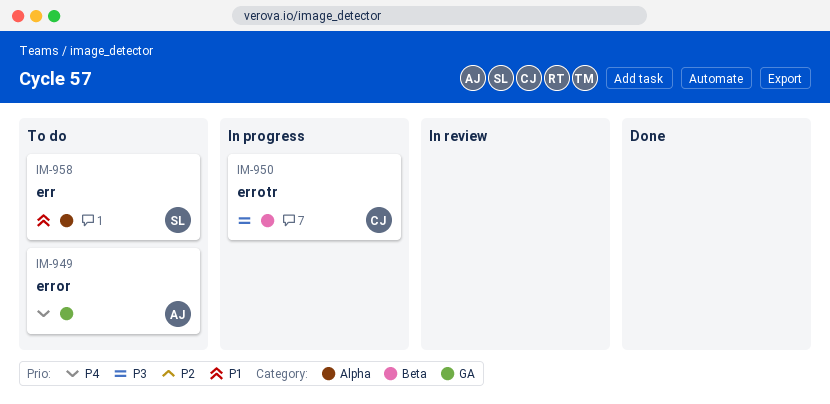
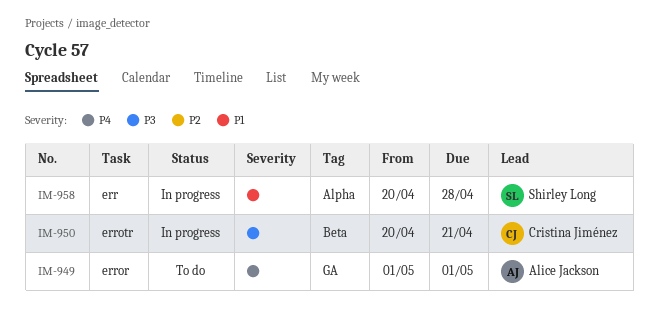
IM-958, status: To do -> In progress

